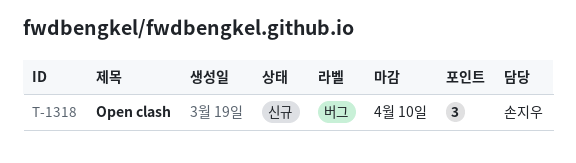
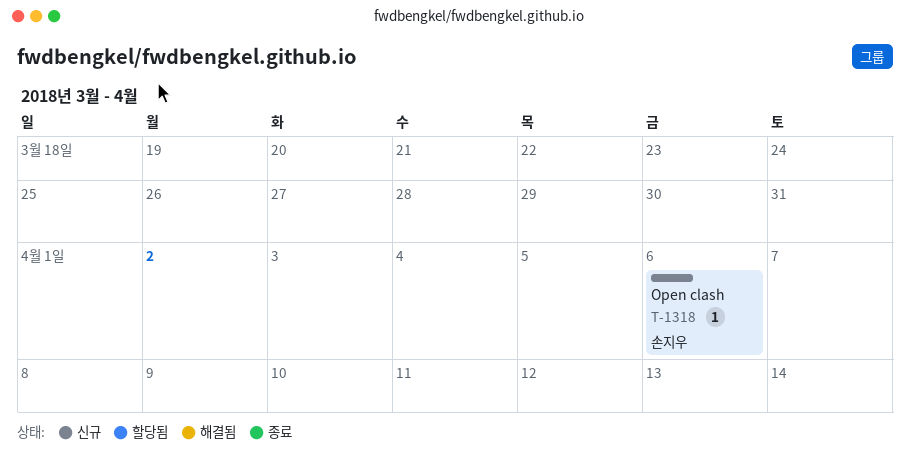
T-1318, estimate: 3 -> 1
T-1318, due: Apr 10 -> Apr 6

